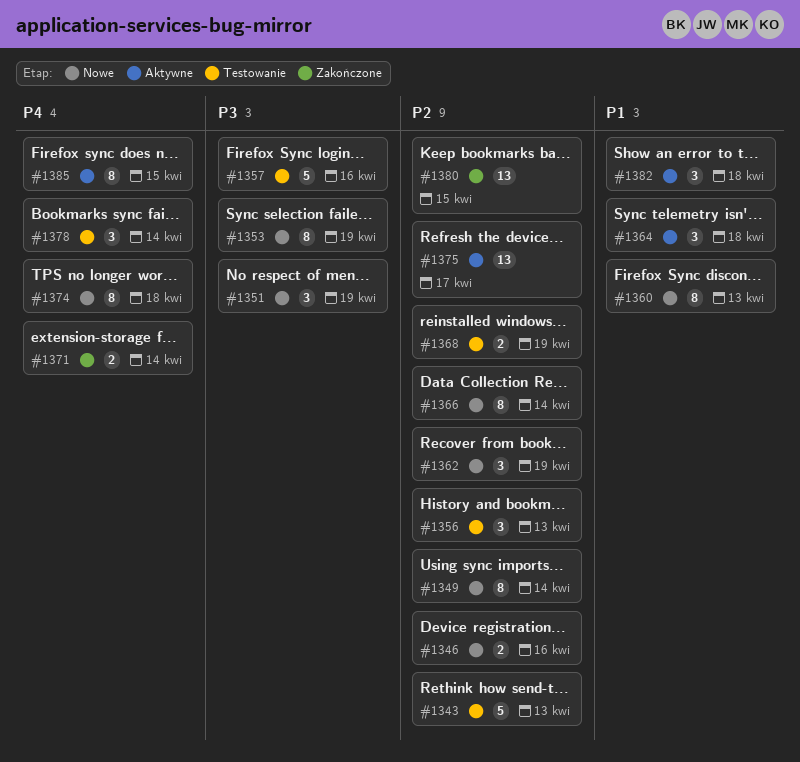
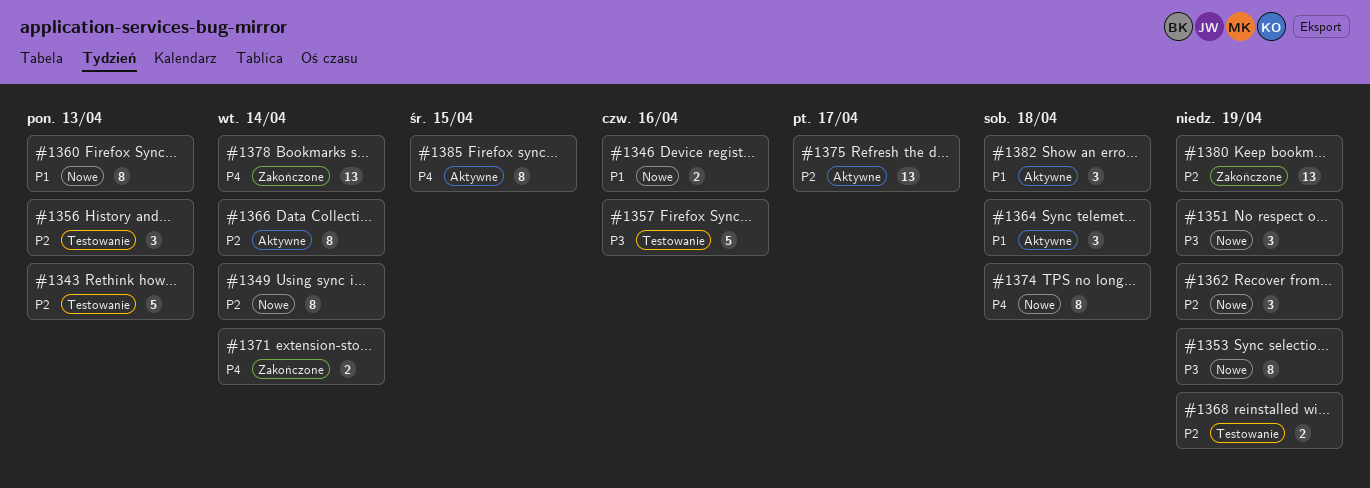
#1346, priority: P2 -> P1
#1366, status: Nowe -> Aktywne
#1378, status: Testowanie -> Zakończone
#1378, estimate: 3 -> 13
#1380, due: Apr 15 -> Apr 19

